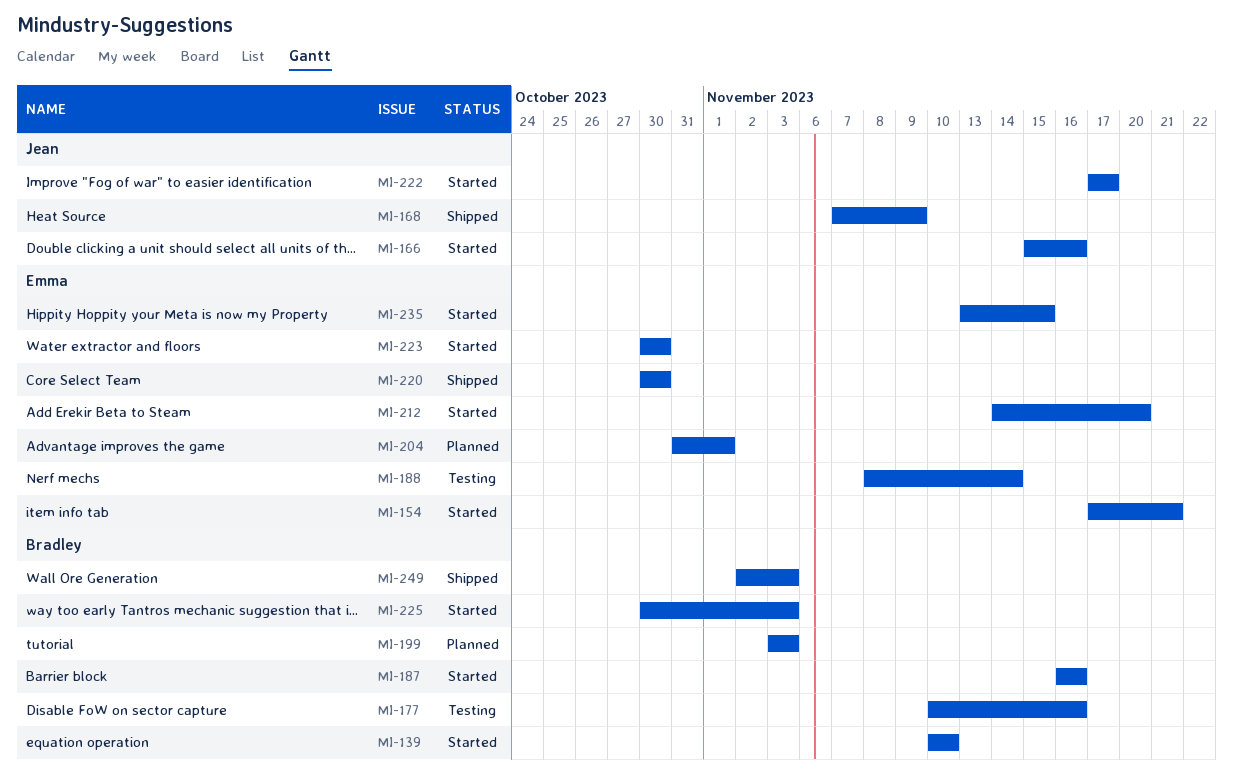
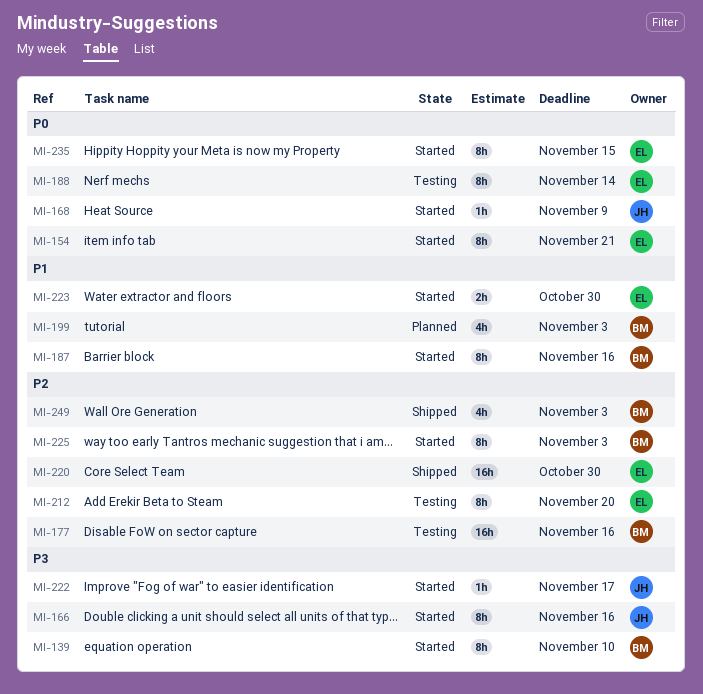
MI-168, status: Shipped -> Started
MI-204: present -> none
MI-212, status: Started -> Testing

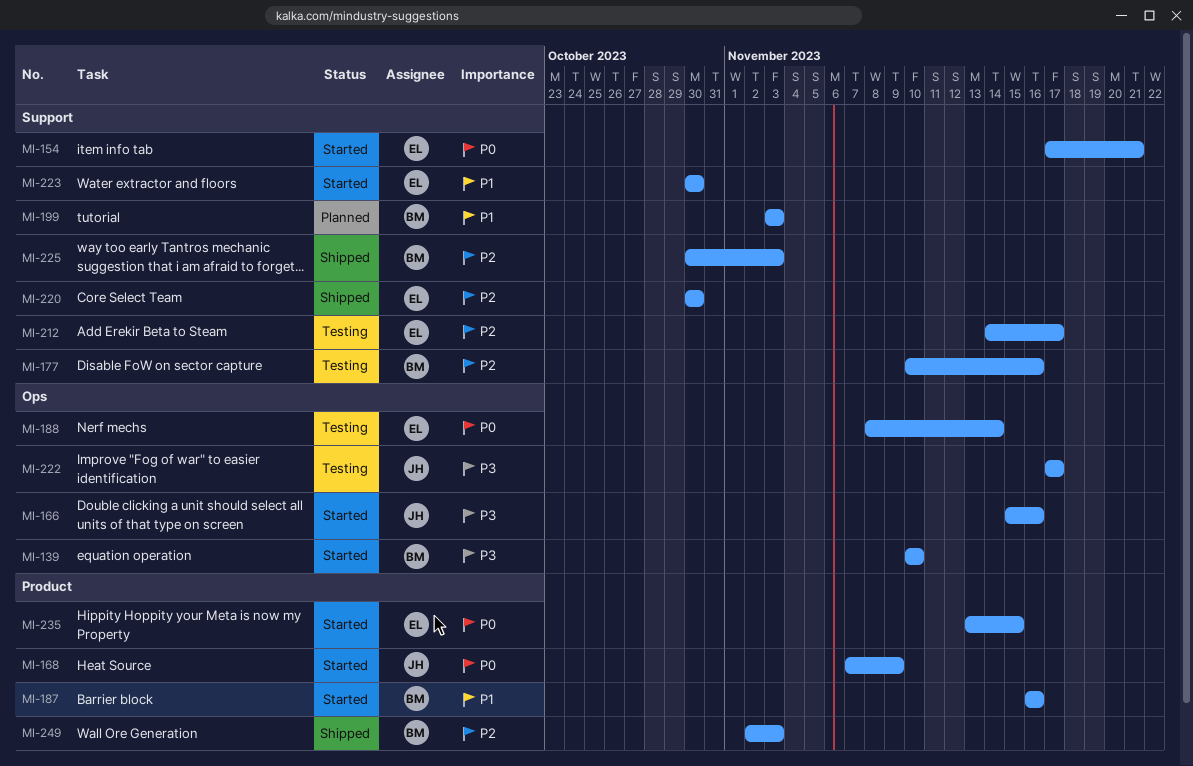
MI-212, due: Nov 20 -> Nov 17
MI-222, status: Started -> Testing
MI-225, status: Started -> Shipped

